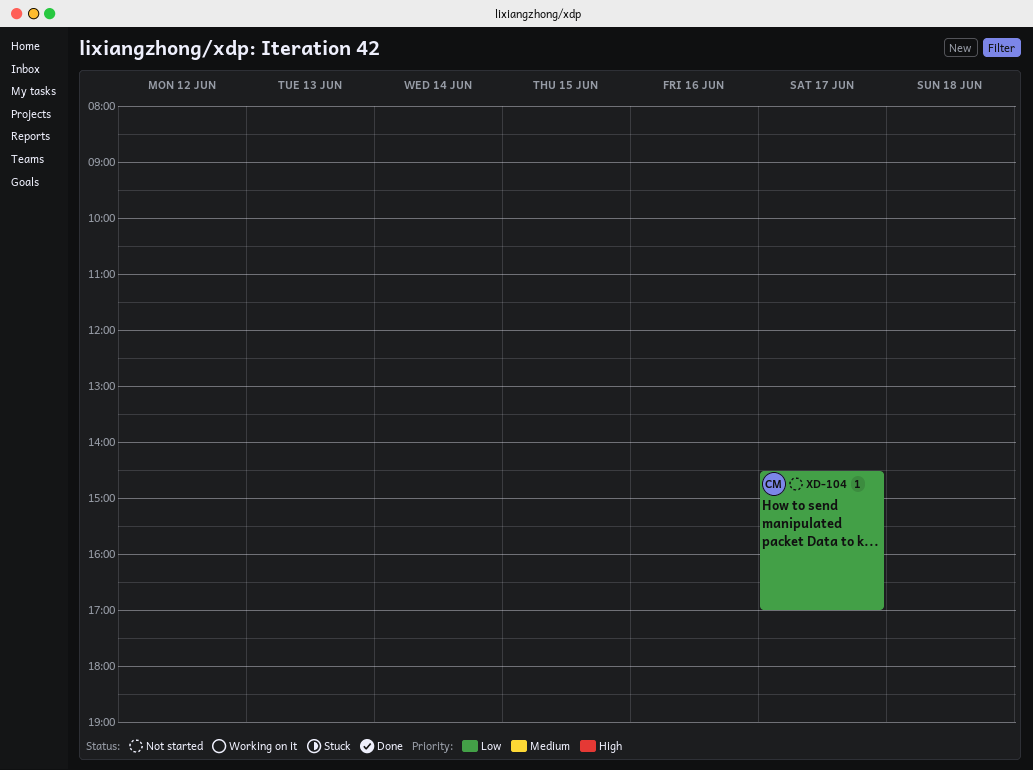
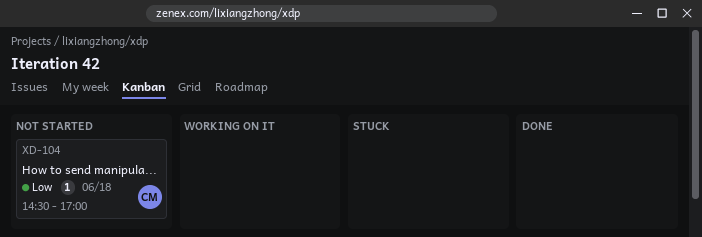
XD-104, day: Jun 17 -> Jun 18

